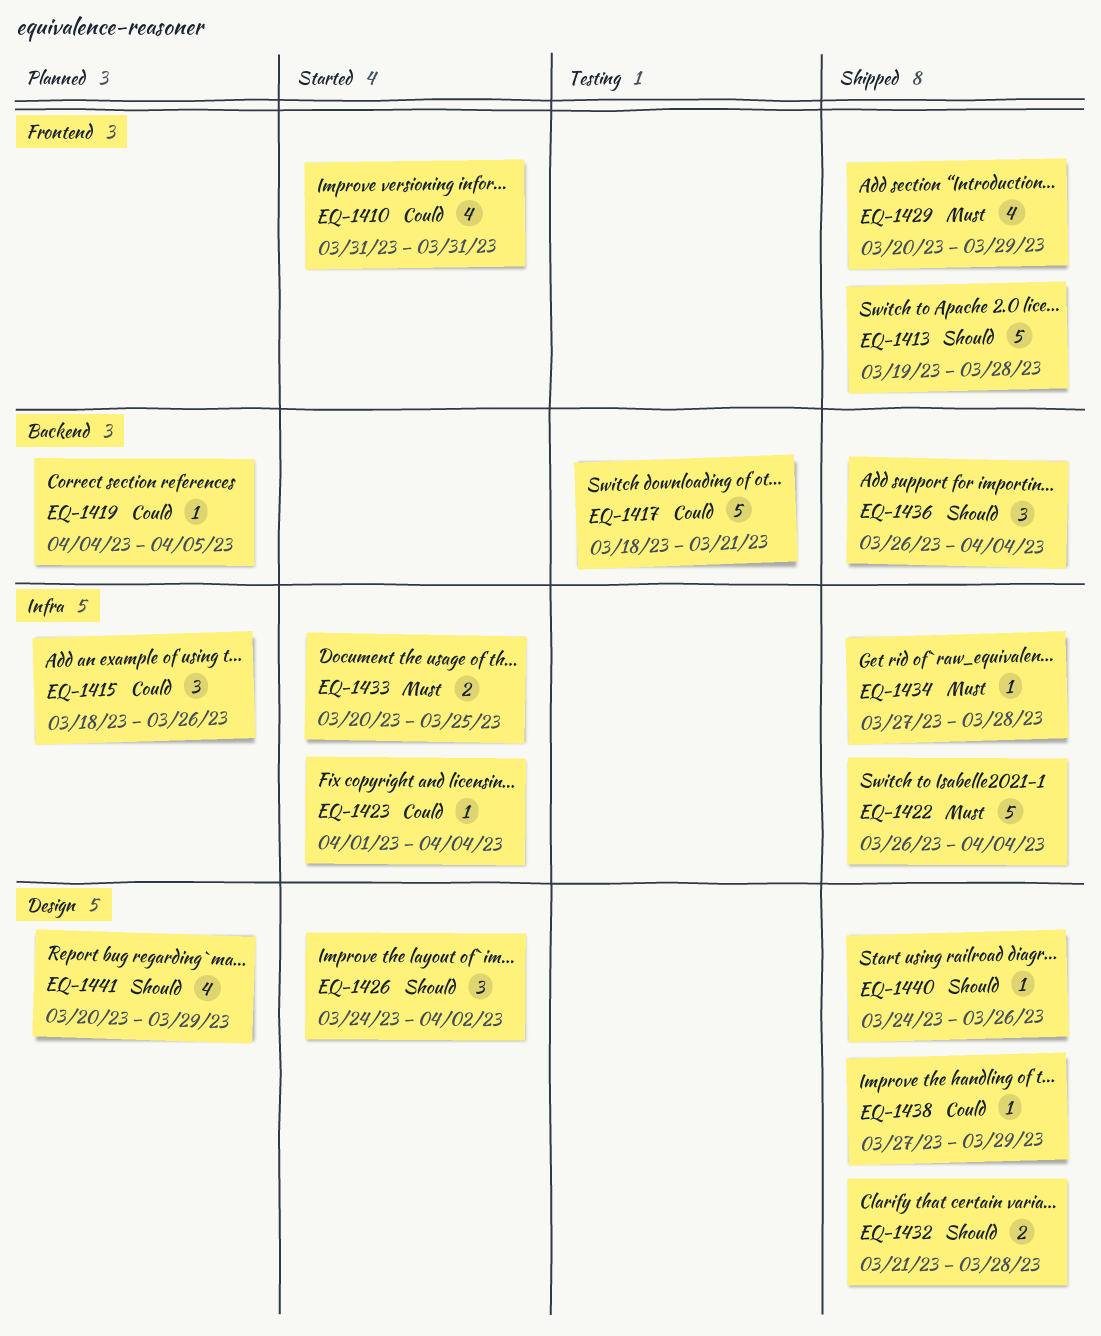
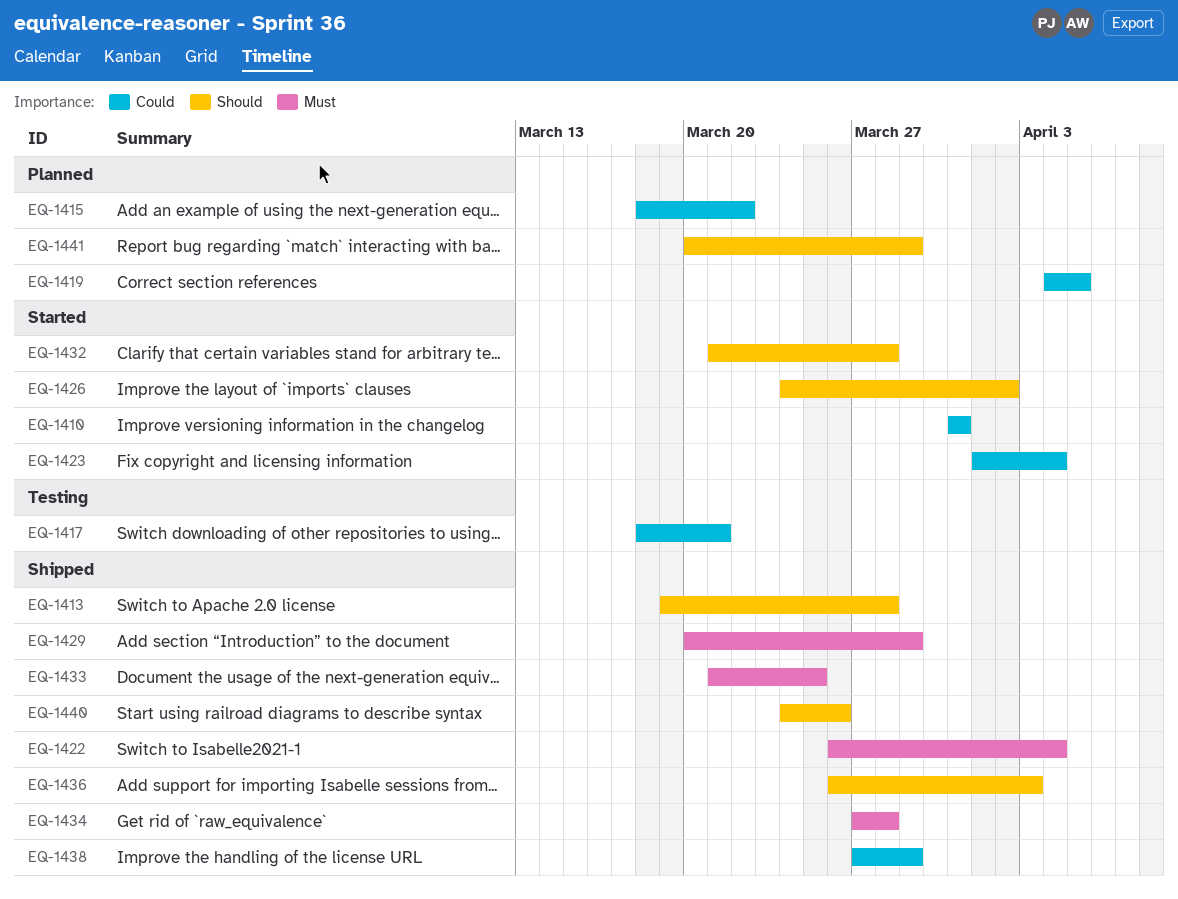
EQ-1415, due: Mar 26 -> Mar 22
EQ-1432, status: Shipped -> Started
EQ-1433, status: Started -> Shipped
EQ-1433, start: Mar 20 -> Mar 21
EQ-1436, due: Apr 4 -> Apr 3

